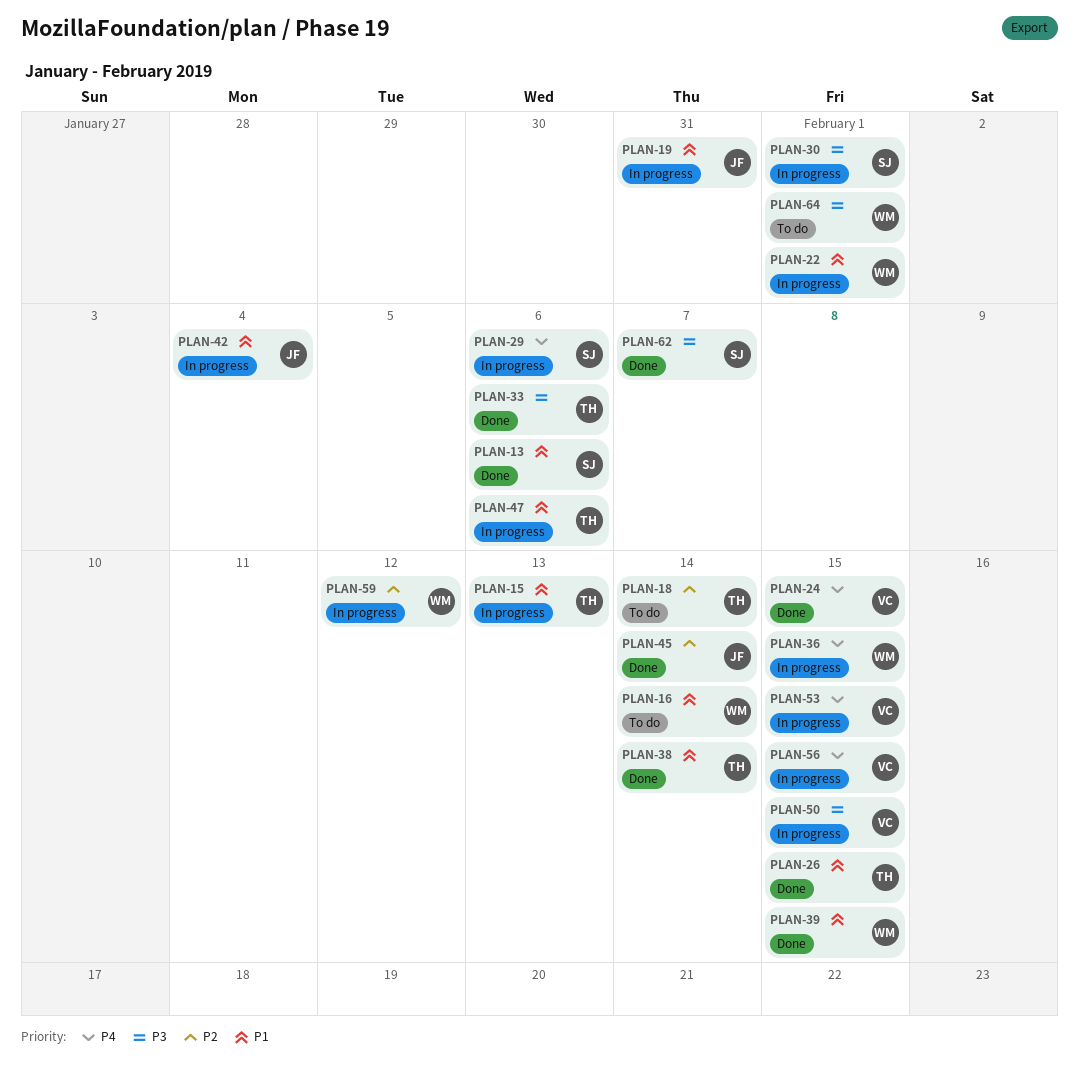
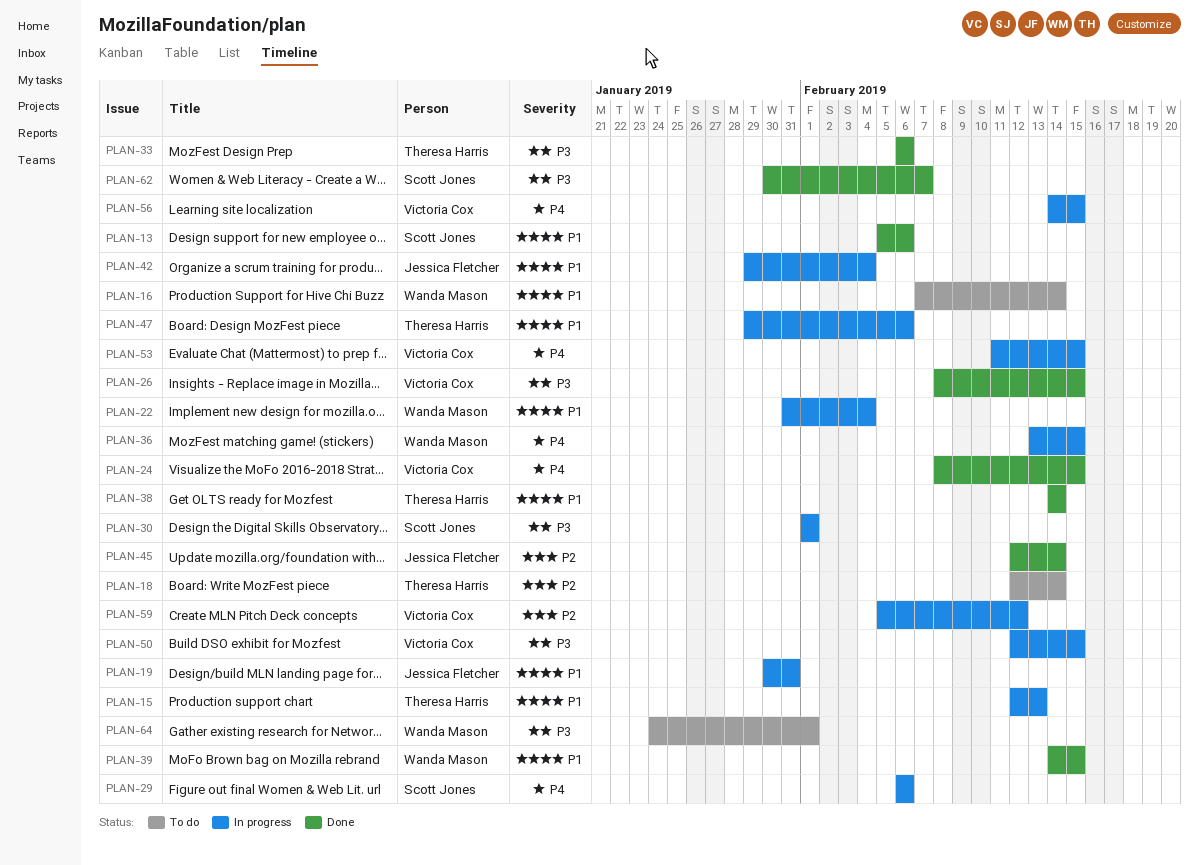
PLAN-22, due: Feb 1 -> Feb 4
PLAN-26, owner: Theresa Harris -> Victoria Cox
PLAN-26, priority: P1 -> P3
PLAN-59, owner: Wanda Mason -> Victoria Cox

